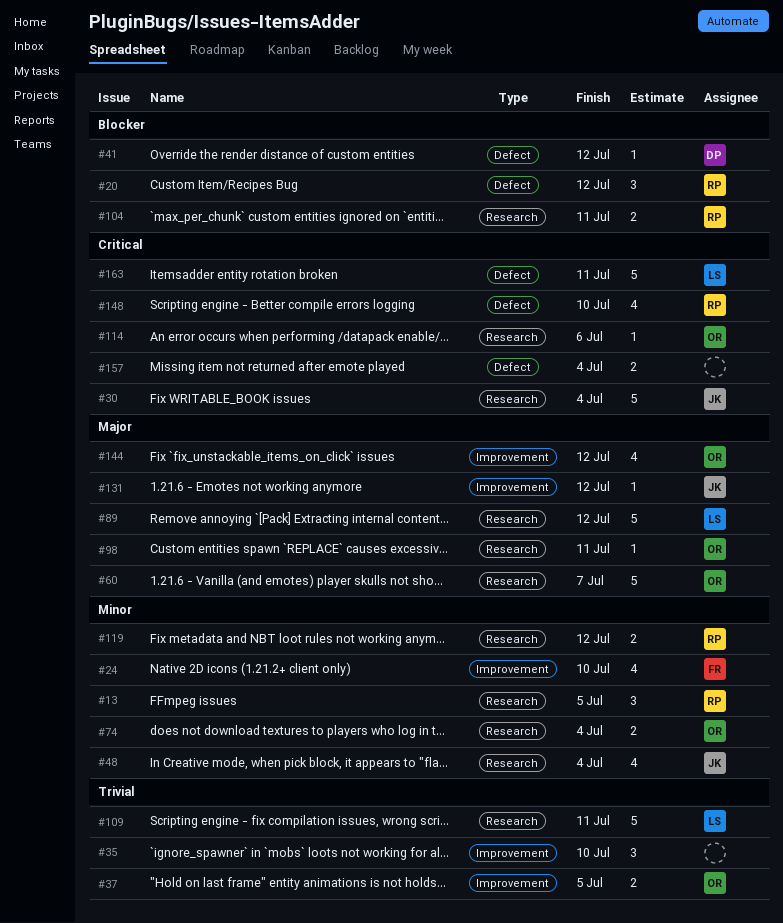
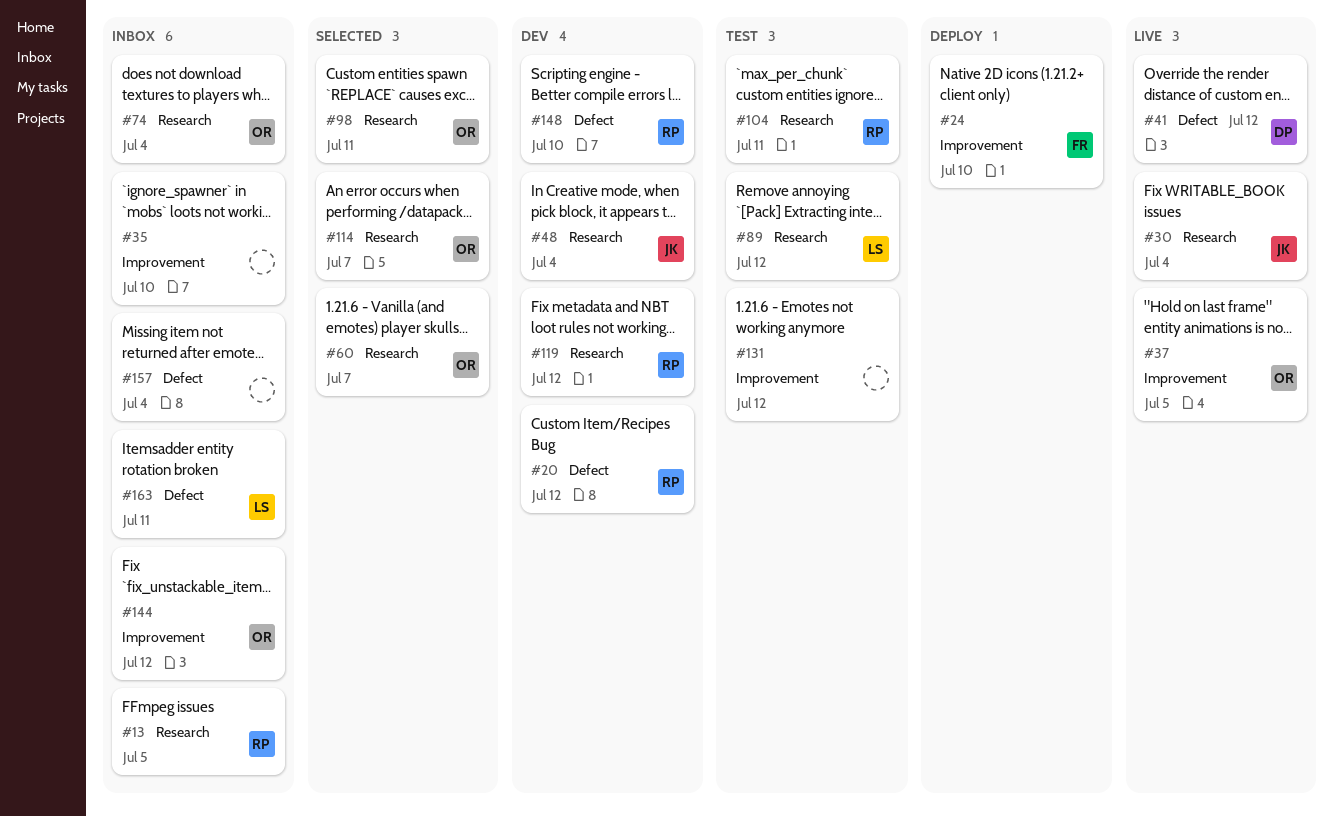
#109: present -> none
#114, due: Jul 6 -> Jul 7
#131, owner: JK -> none

